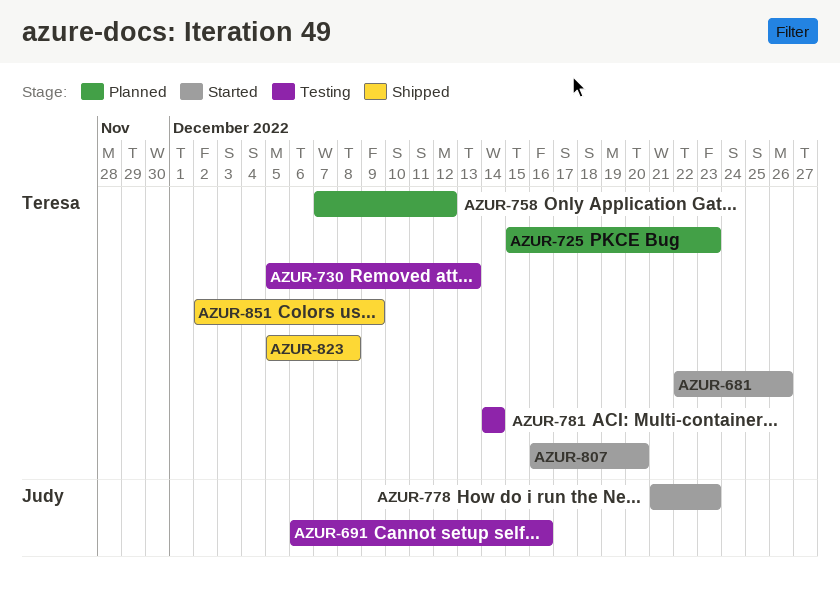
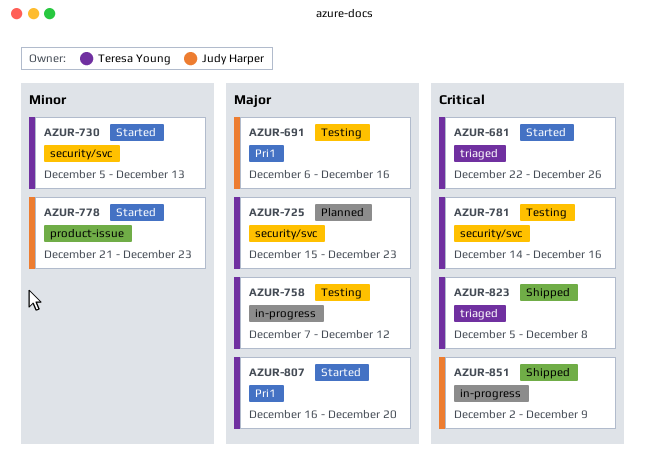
AZUR-730, status: Testing -> Started
AZUR-758, status: Planned -> Testing
AZUR-781, due: Dec 14 -> Dec 16
AZUR-851, owner: Teresa Young -> Judy Harper

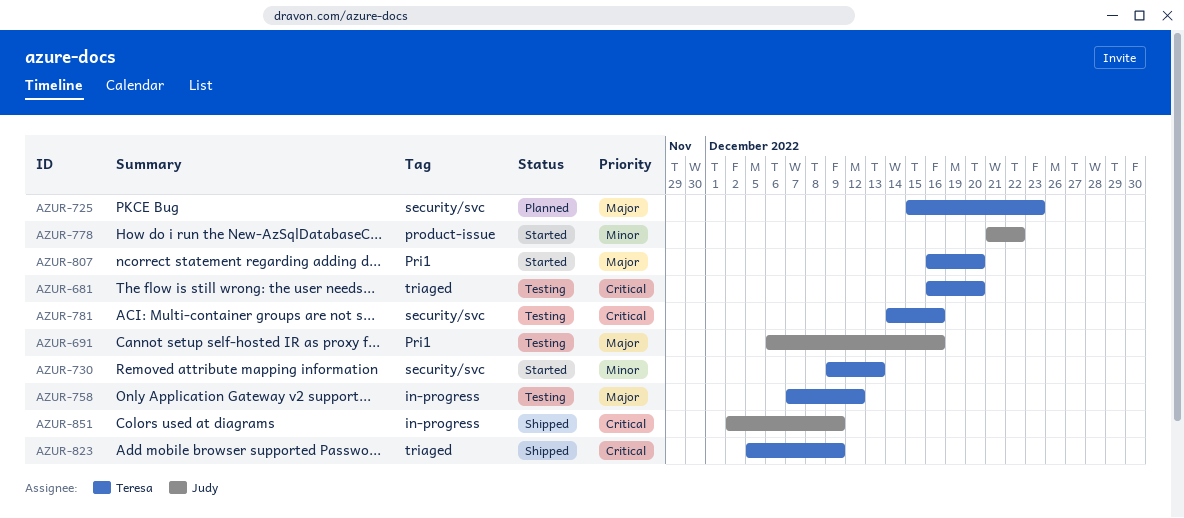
AZUR-681, status: Started -> Testing
AZUR-681, start: Dec 22 -> Dec 16
AZUR-681, due: Dec 26 -> Dec 20
AZUR-730, start: Dec 5 -> Dec 9
AZUR-778, due: Dec 23 -> Dec 22
AZUR-823, due: Dec 8 -> Dec 9

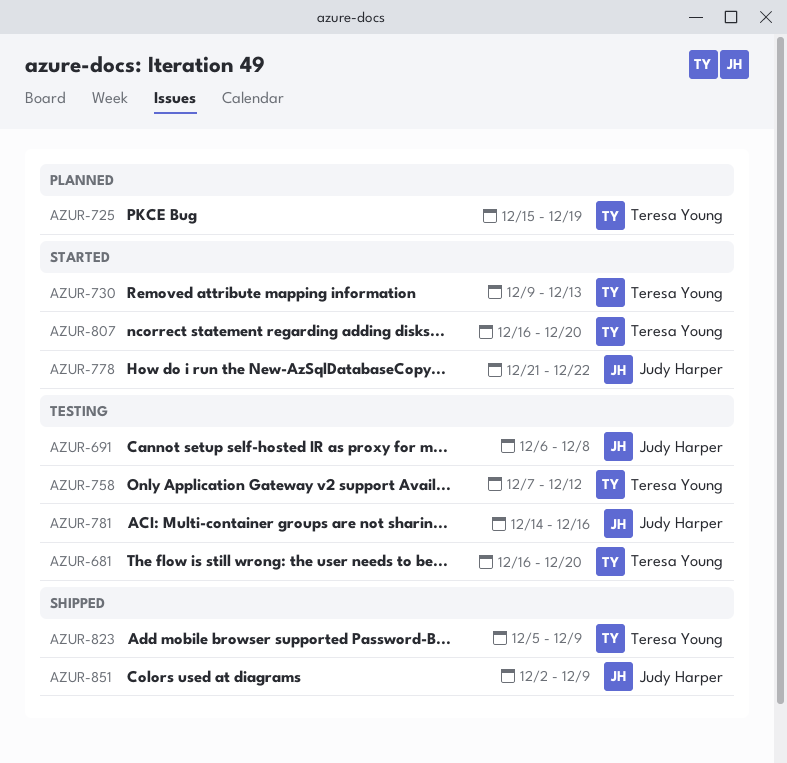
AZUR-691, due: Dec 16 -> Dec 8
AZUR-725, due: Dec 23 -> Dec 19
AZUR-781, owner: Teresa Young -> Judy Harper

